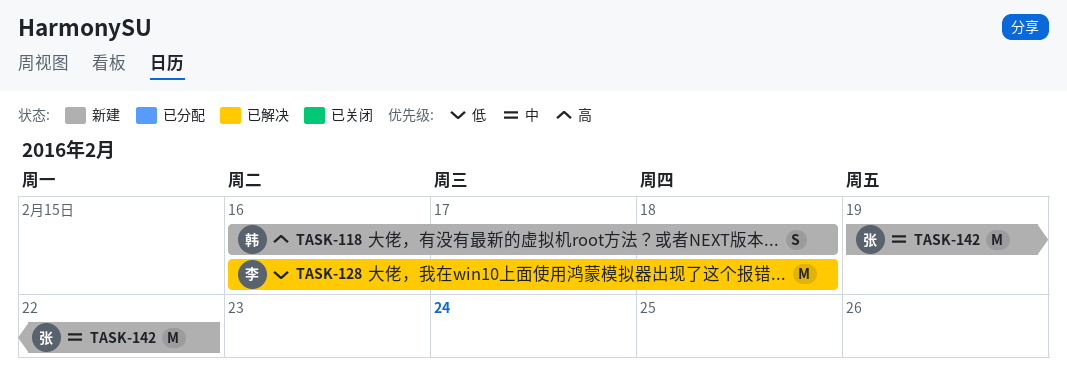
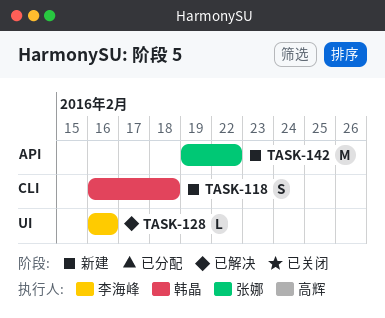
TASK-128, estimate: M -> L
TASK-128, due: Feb 18 -> Feb 16

